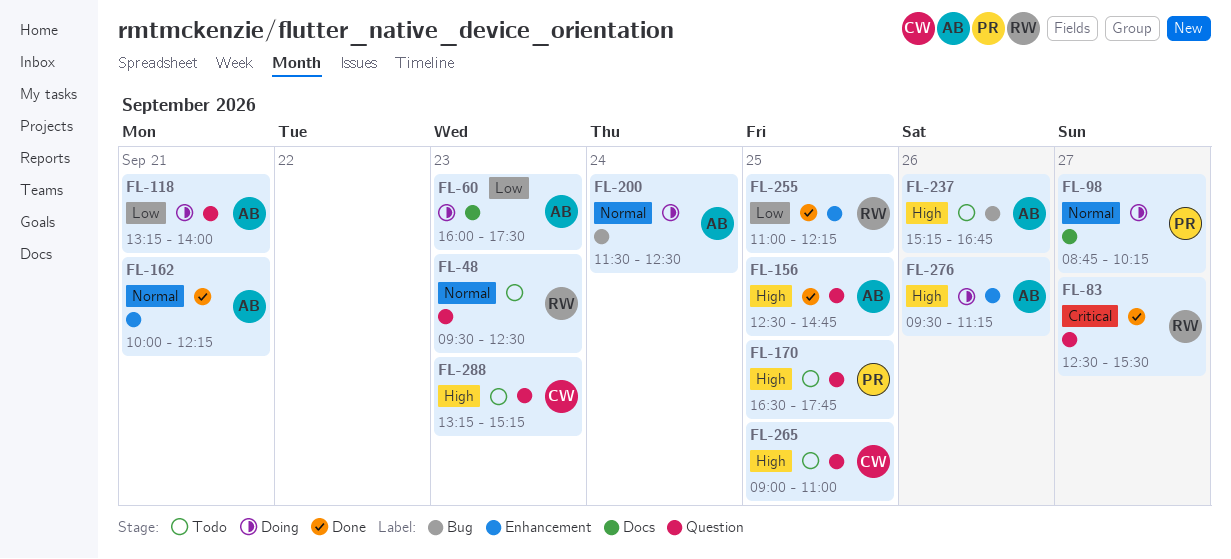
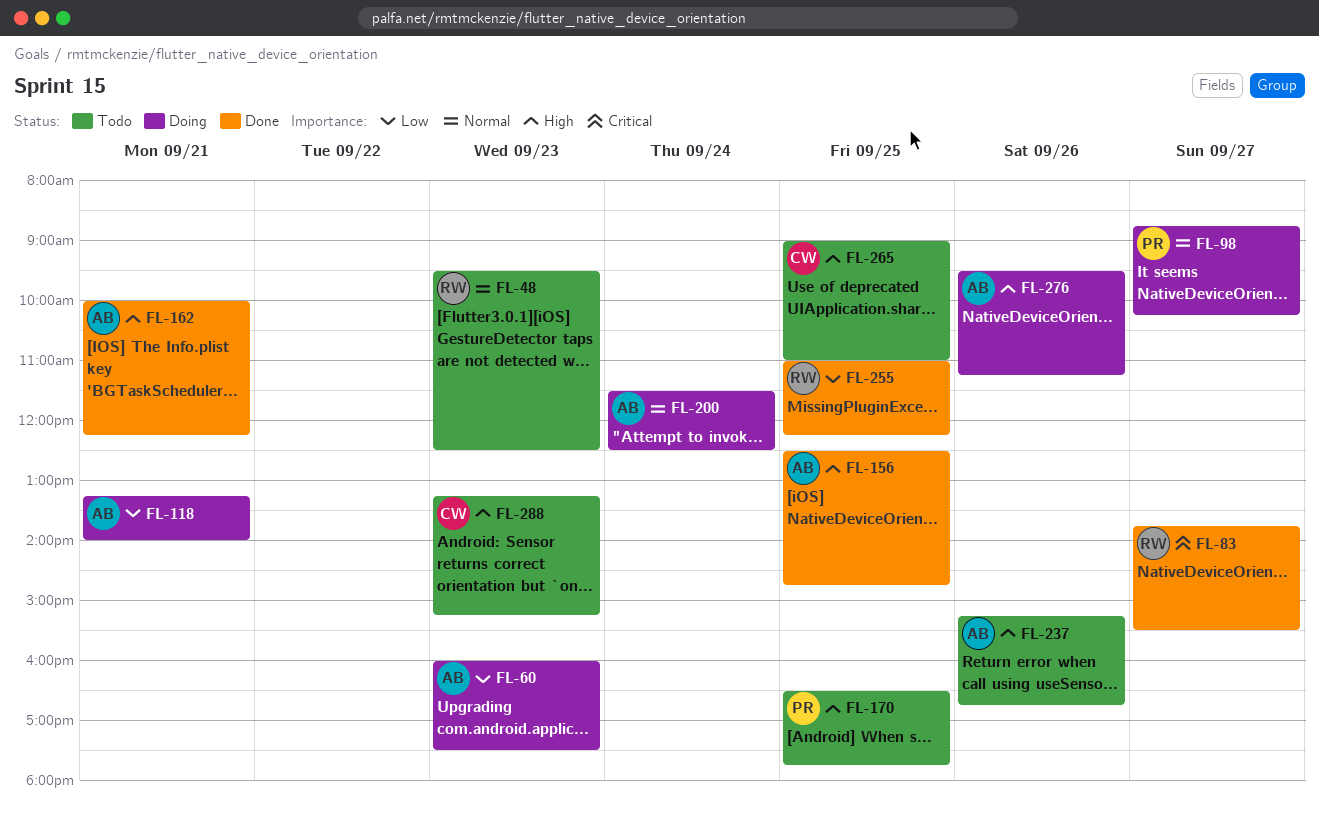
FL-83, begins: 12:30 -> 13:45
FL-162, priority: Normal -> High

